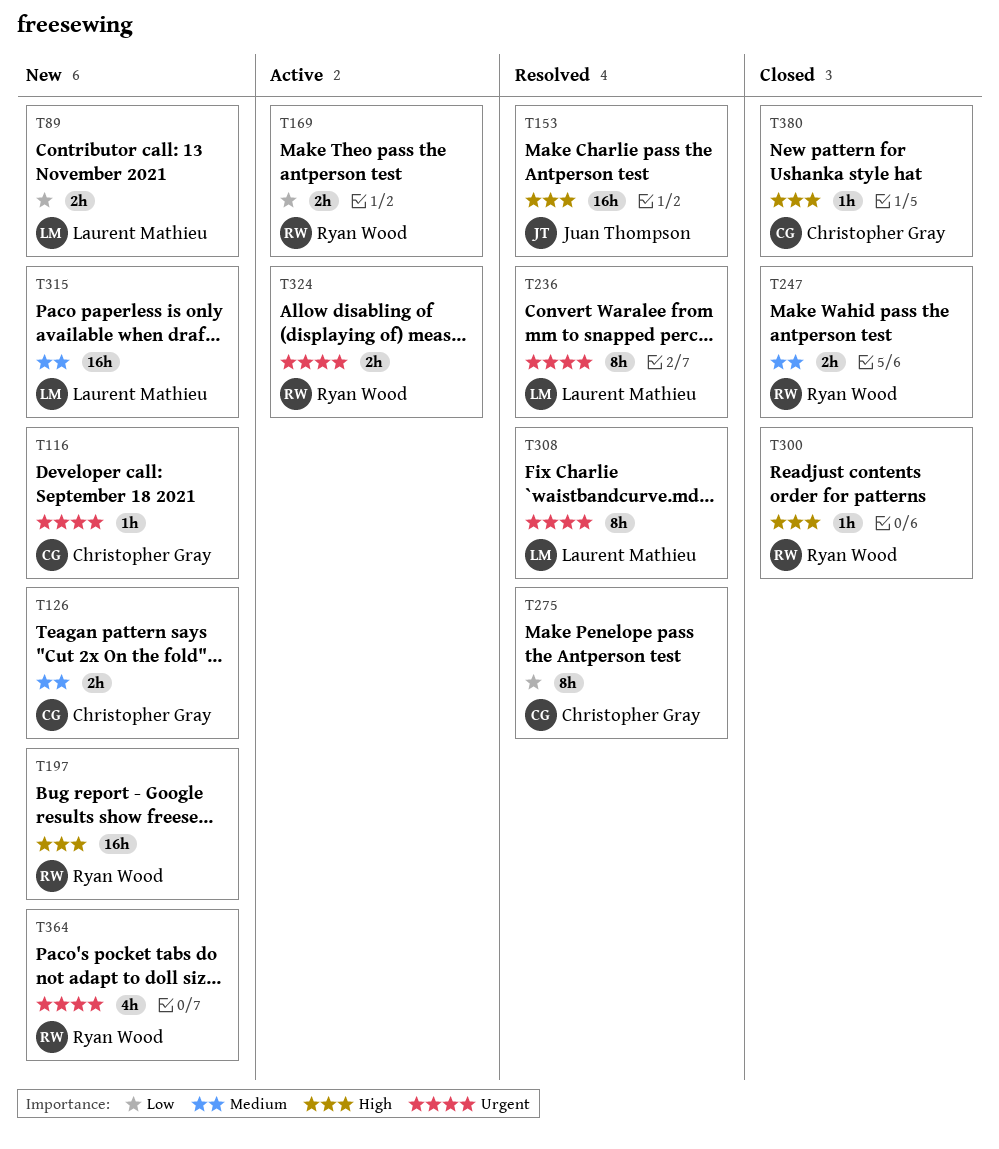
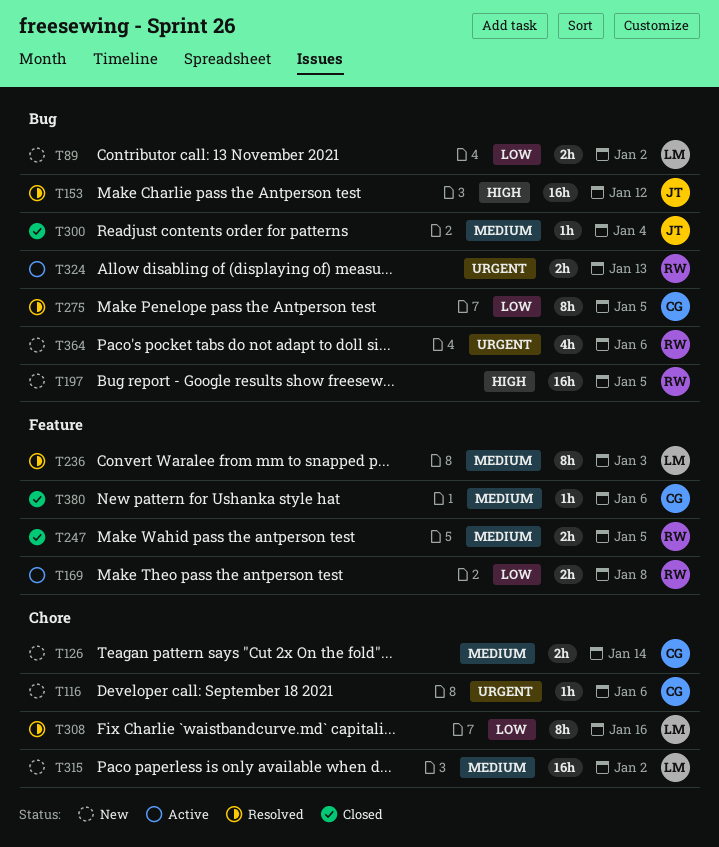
T236, priority: Urgent -> Medium
T300, owner: Ryan Wood -> Juan Thompson
T300, priority: High -> Medium
T308, priority: Urgent -> Low
T380, priority: High -> Medium

